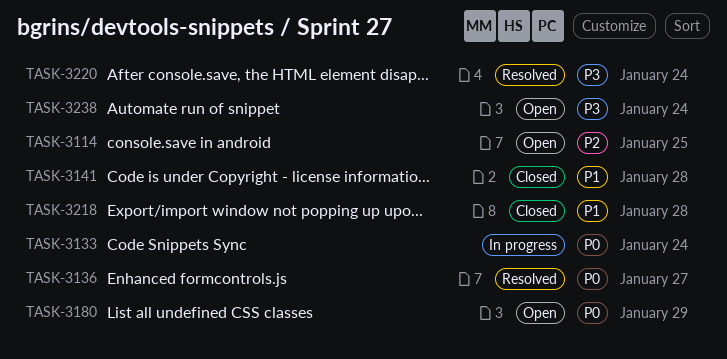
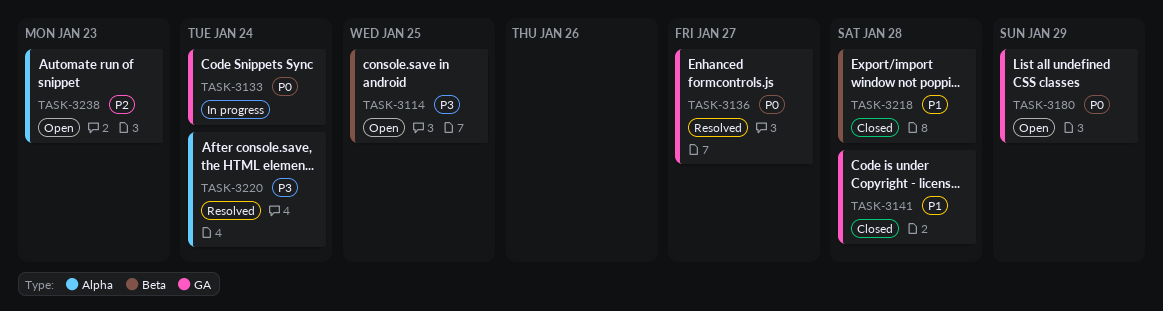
TASK-3114, priority: P2 -> P3
TASK-3238, priority: P3 -> P2
TASK-3238, due: Jan 24 -> Jan 23

